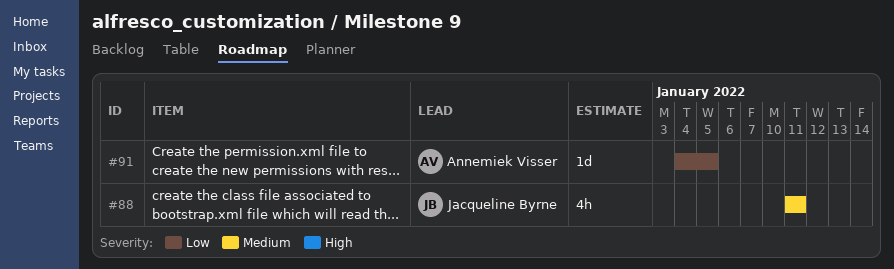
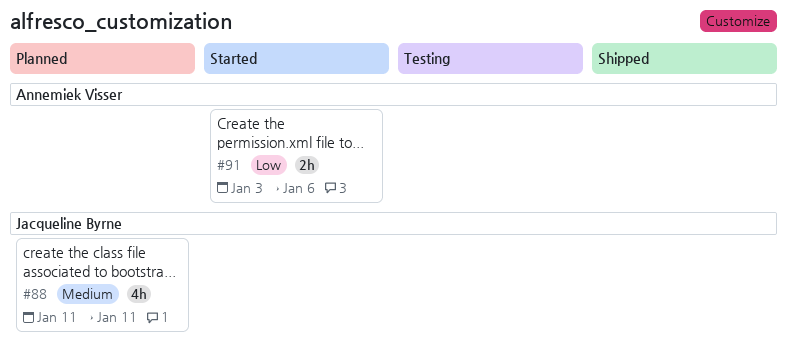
#91, estimate: 1d -> 2h
#91, start: Jan 4 -> Jan 3
#91, due: Jan 5 -> Jan 6

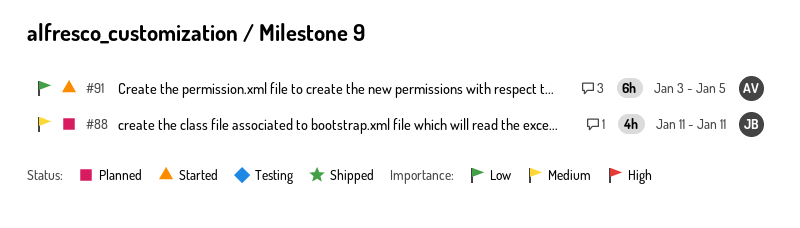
#91, estimate: 2h -> 6h
#91, due: Jan 6 -> Jan 5

